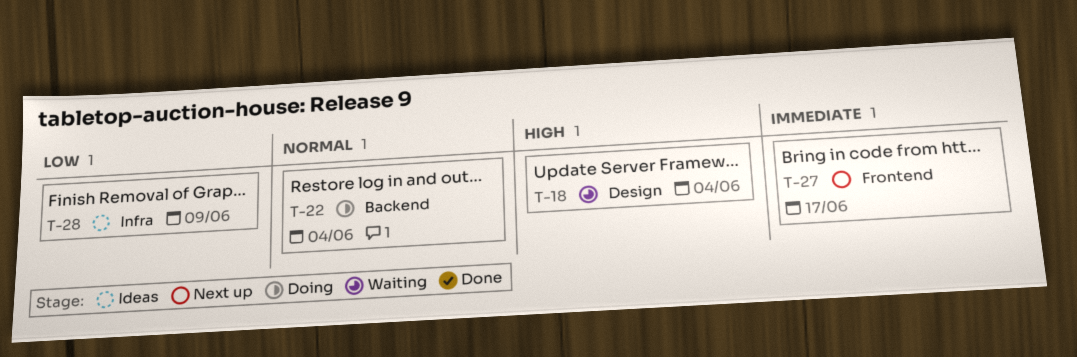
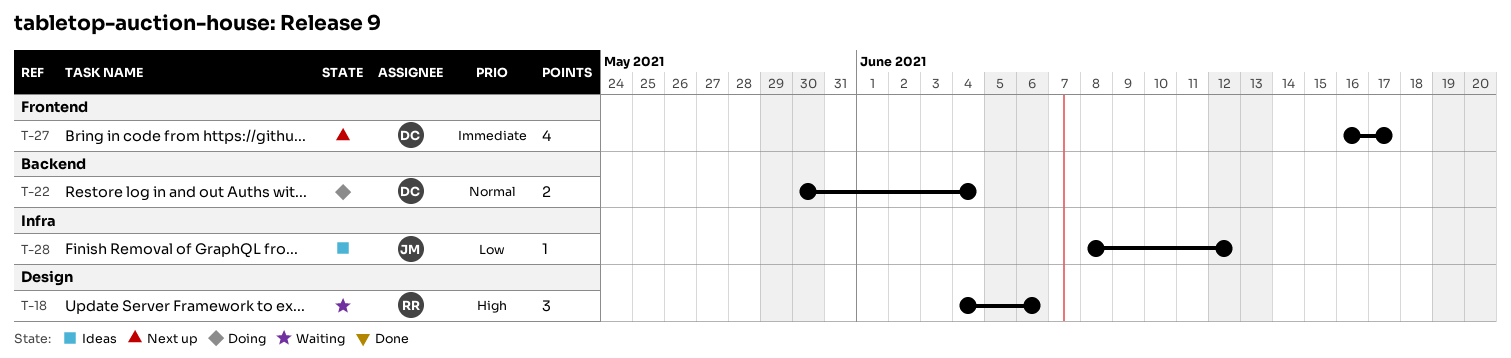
T-18, due: Jun 4 -> Jun 6
T-28, due: Jun 9 -> Jun 12

